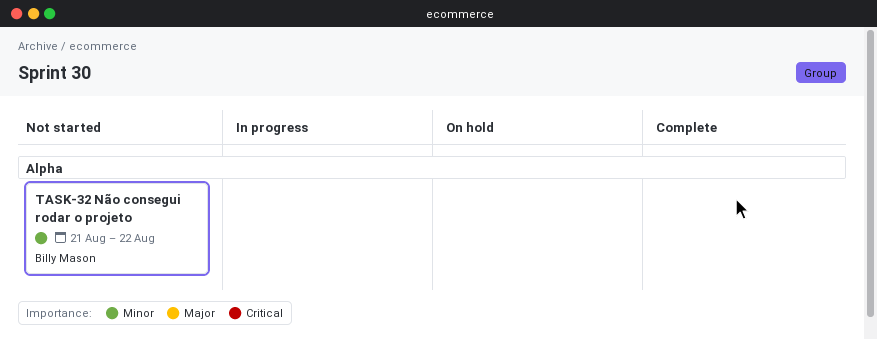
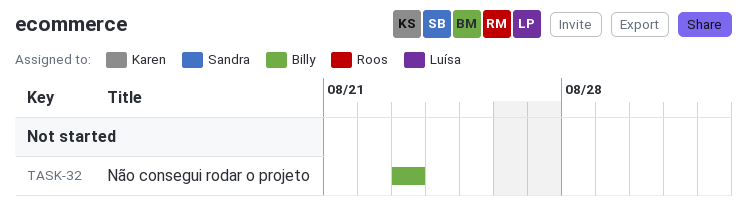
TASK-32, start: Aug 21 -> Aug 23
TASK-32, due: Aug 22 -> Aug 23

